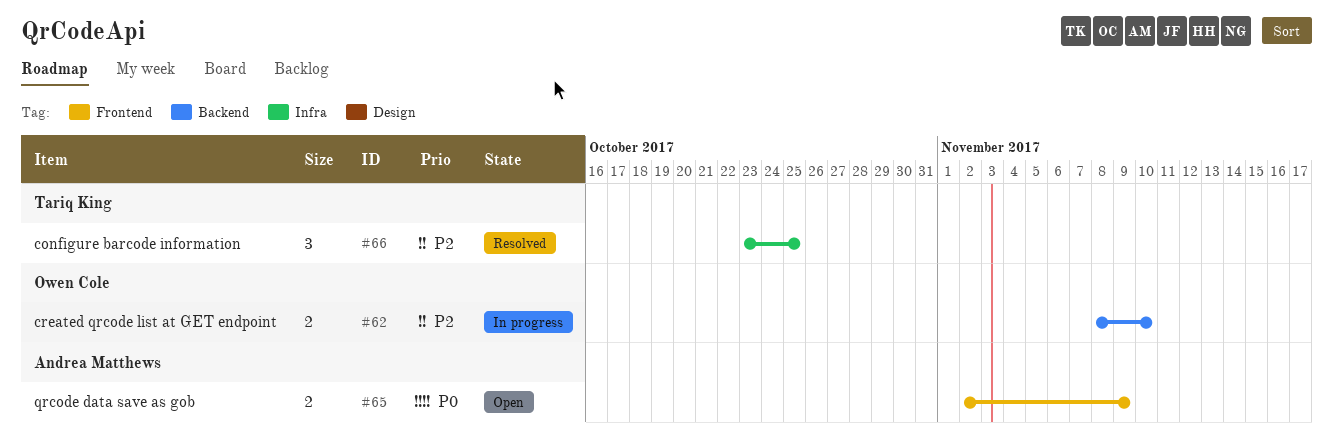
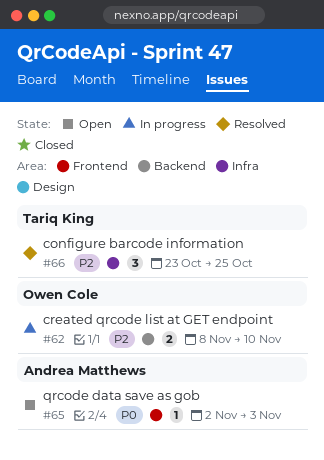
#65, estimate: 2 -> 1
#65, due: Nov 9 -> Nov 3

